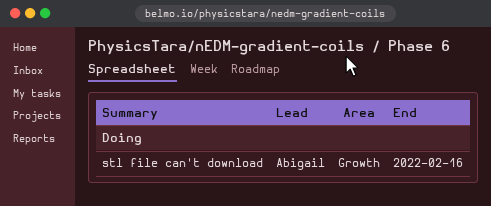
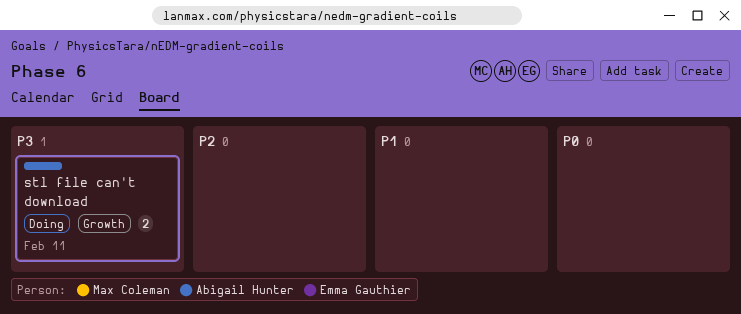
stl file can't download, due: Feb 16 -> Feb 11

